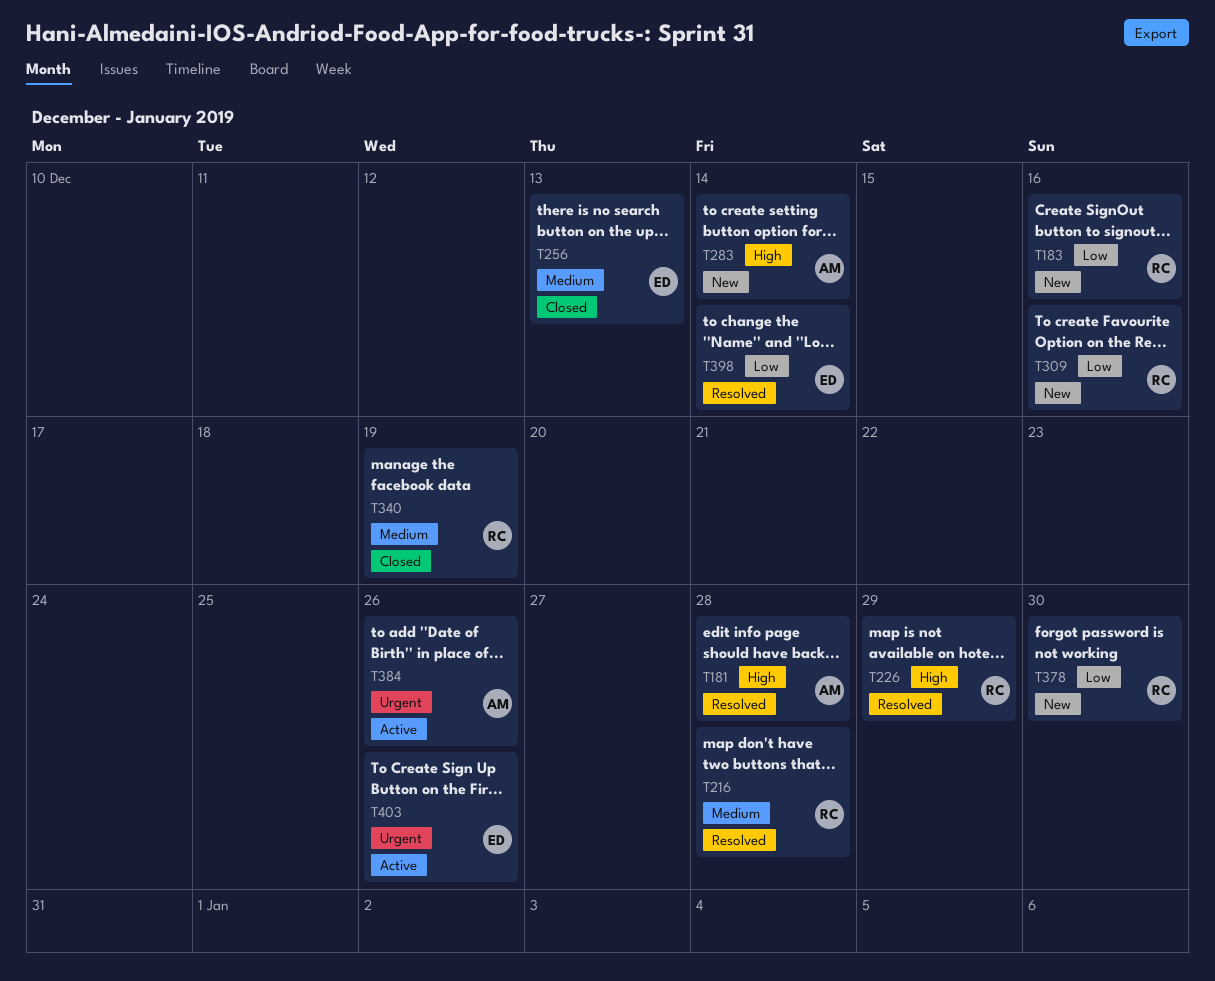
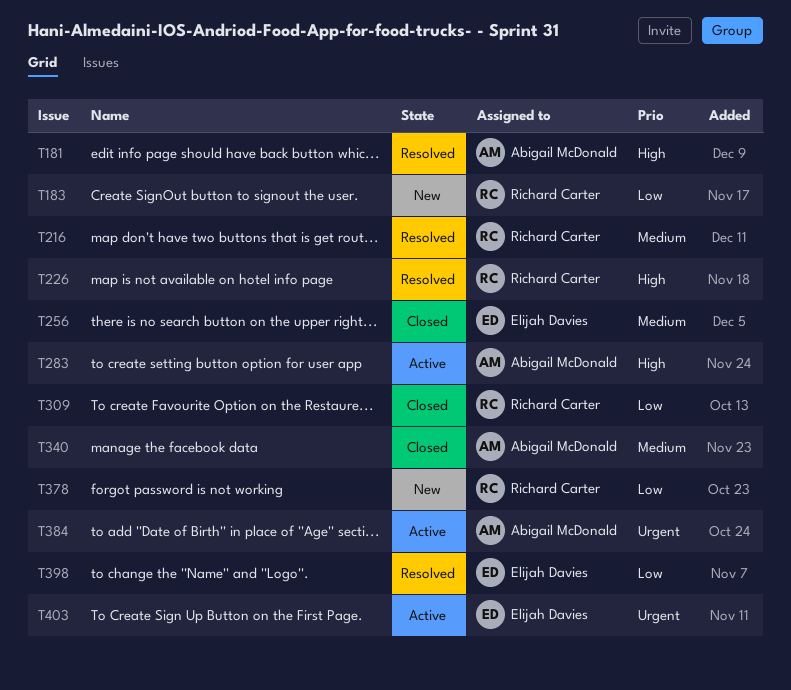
T283, status: New -> Active
T309, status: New -> Closed
T340, owner: Richard Carter -> Abigail McDonald

